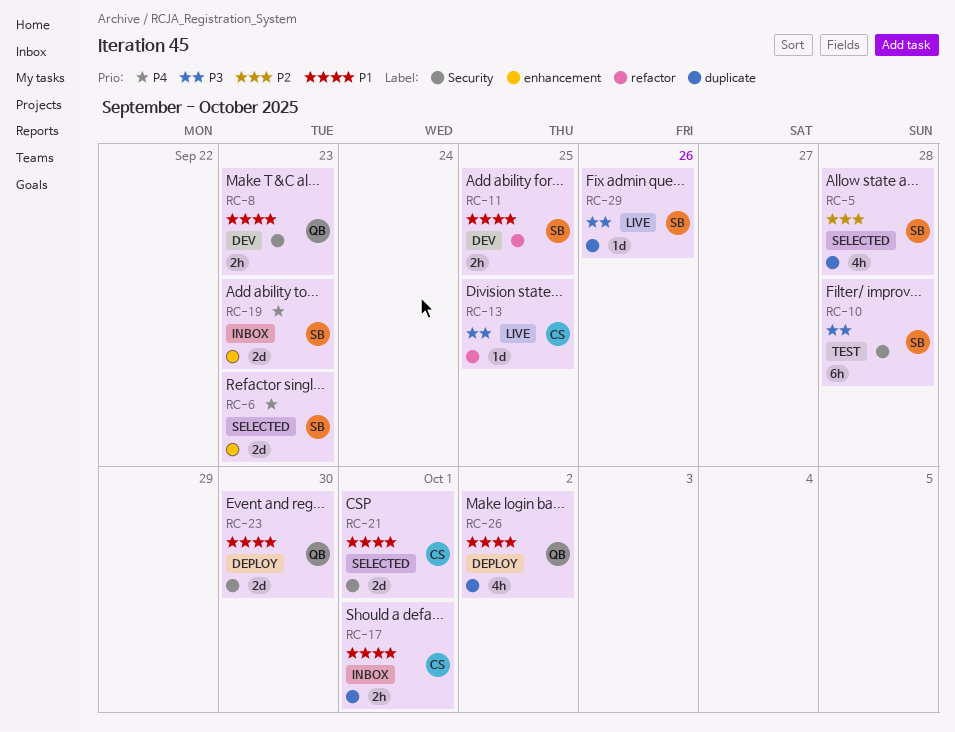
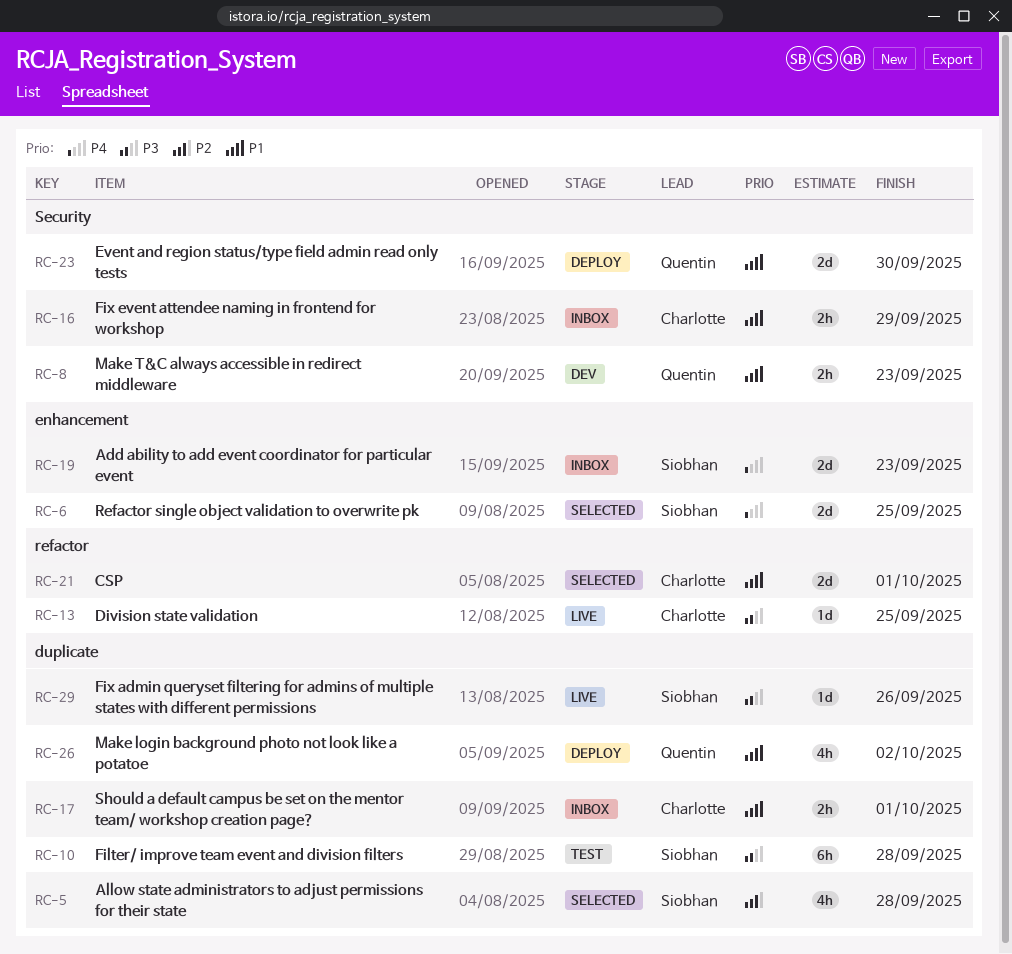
RC-6, due: Sep 23 -> Sep 25
RC-10, label: Security -> duplicate
RC-11: present -> none
RC-16: none -> present
RC-21, label: Security -> refactor

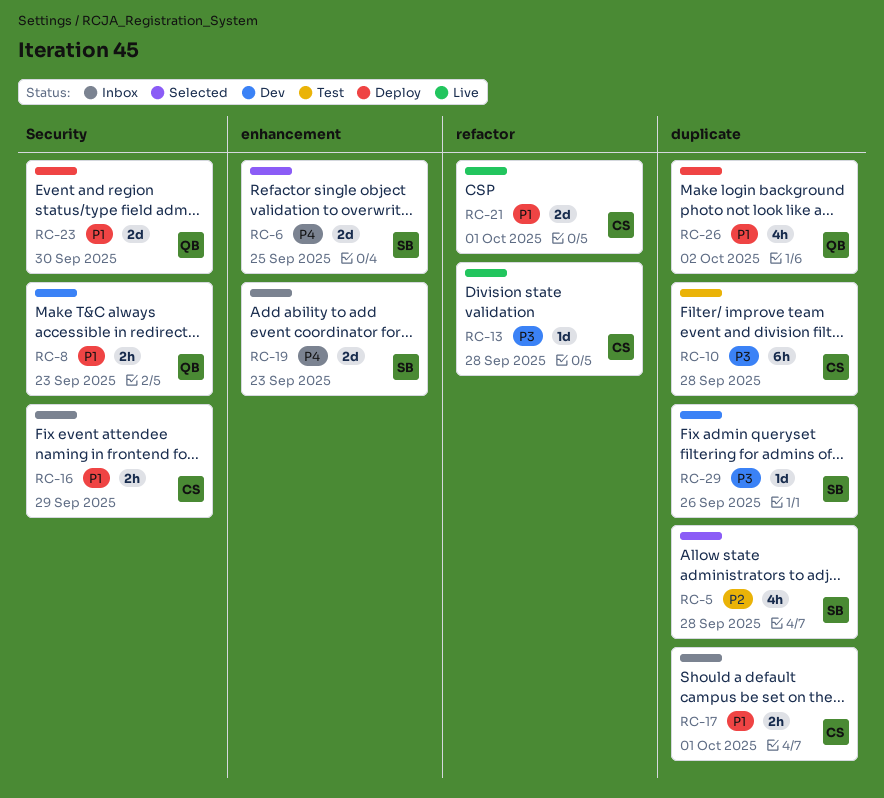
RC-10, owner: Siobhan -> Charlotte
RC-13, due: Sep 25 -> Sep 28
RC-21, status: Selected -> Live
RC-29, status: Live -> Dev

